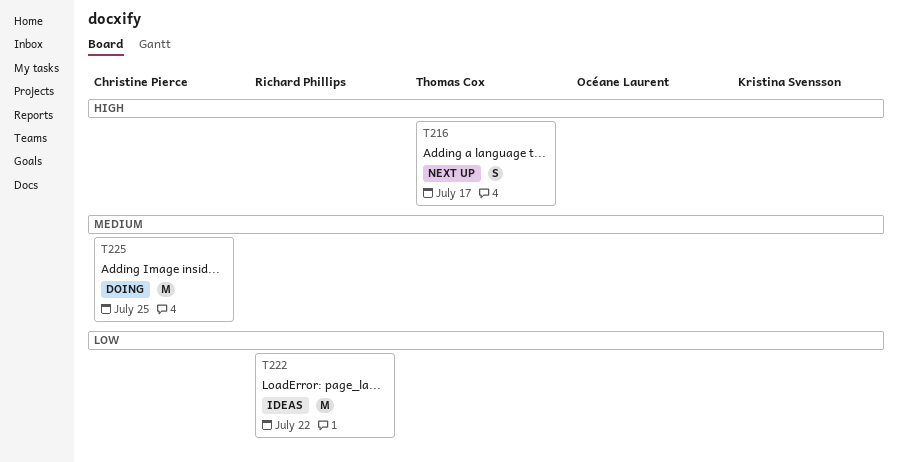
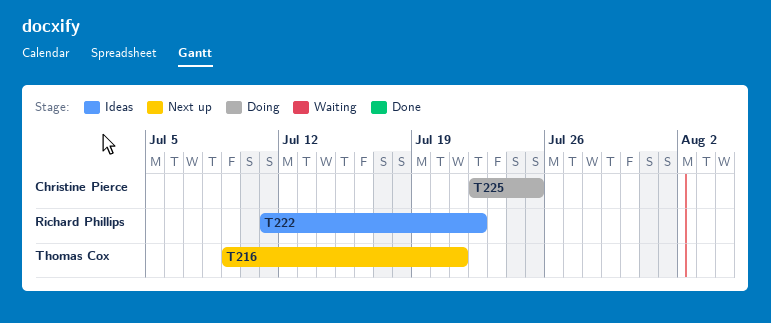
T216, due: Jul 17 -> Jul 21

